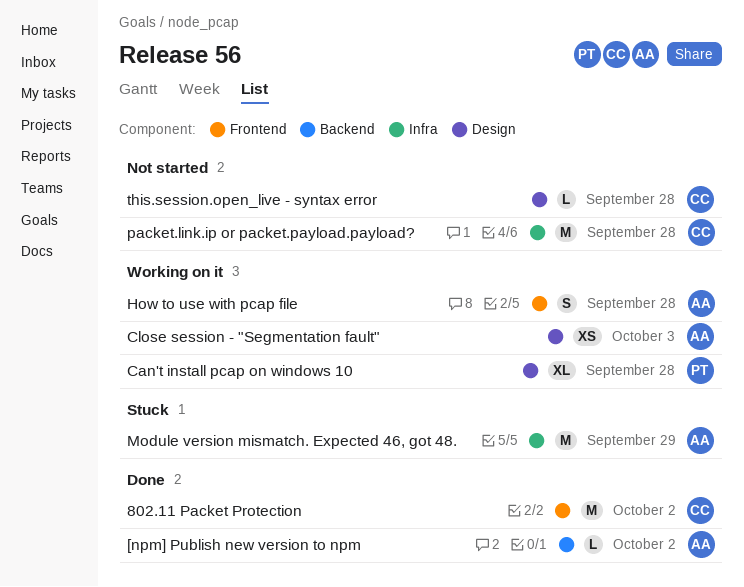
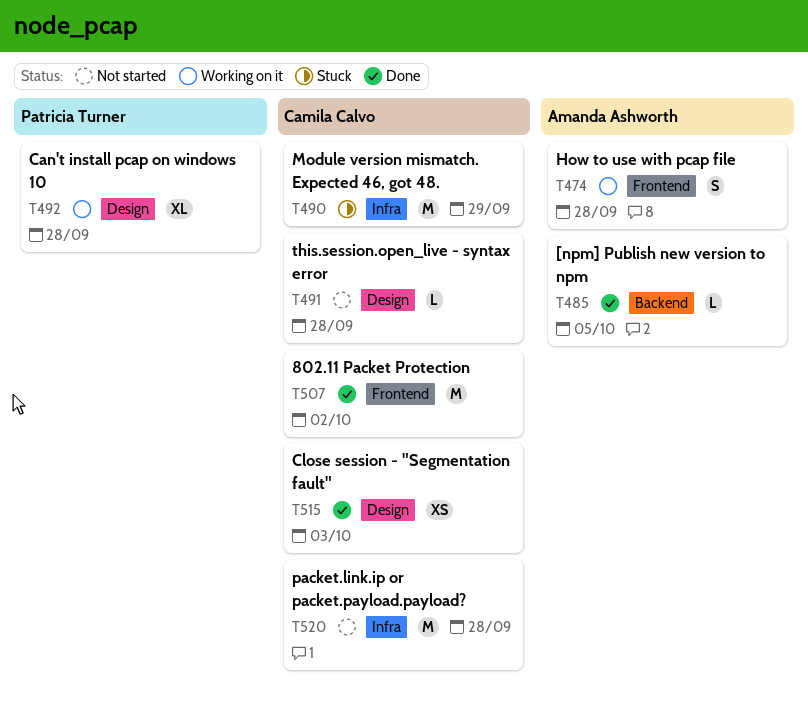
[npm] Publish new version to npm, due: Oct 2 -> Oct 5
Close session - "Segmentation fault", status: Working on it -> Done
Close session - "Segmentation fault", owner: Amanda Ashworth -> Camila Calvo
Module version mismatch. Expected 46, got 48., owner: Amanda Ashworth -> Camila Calvo

